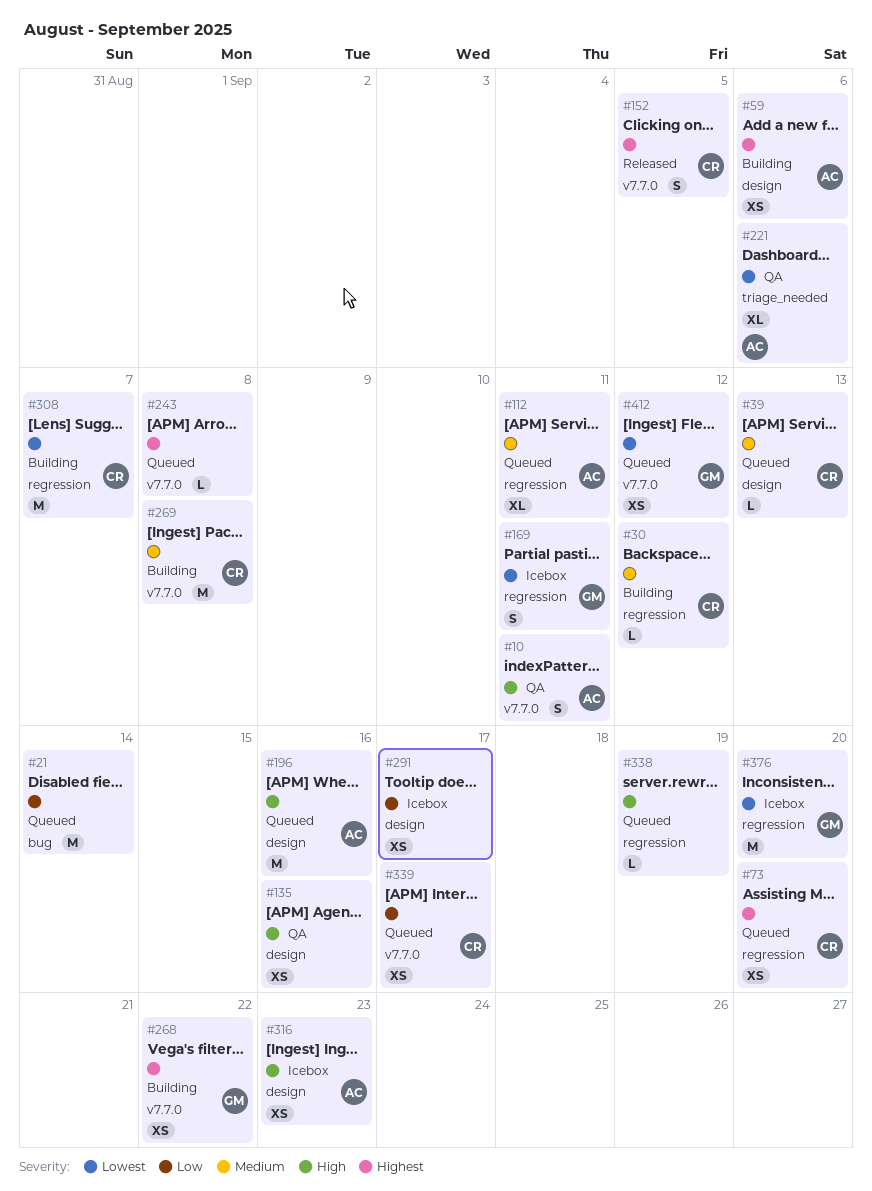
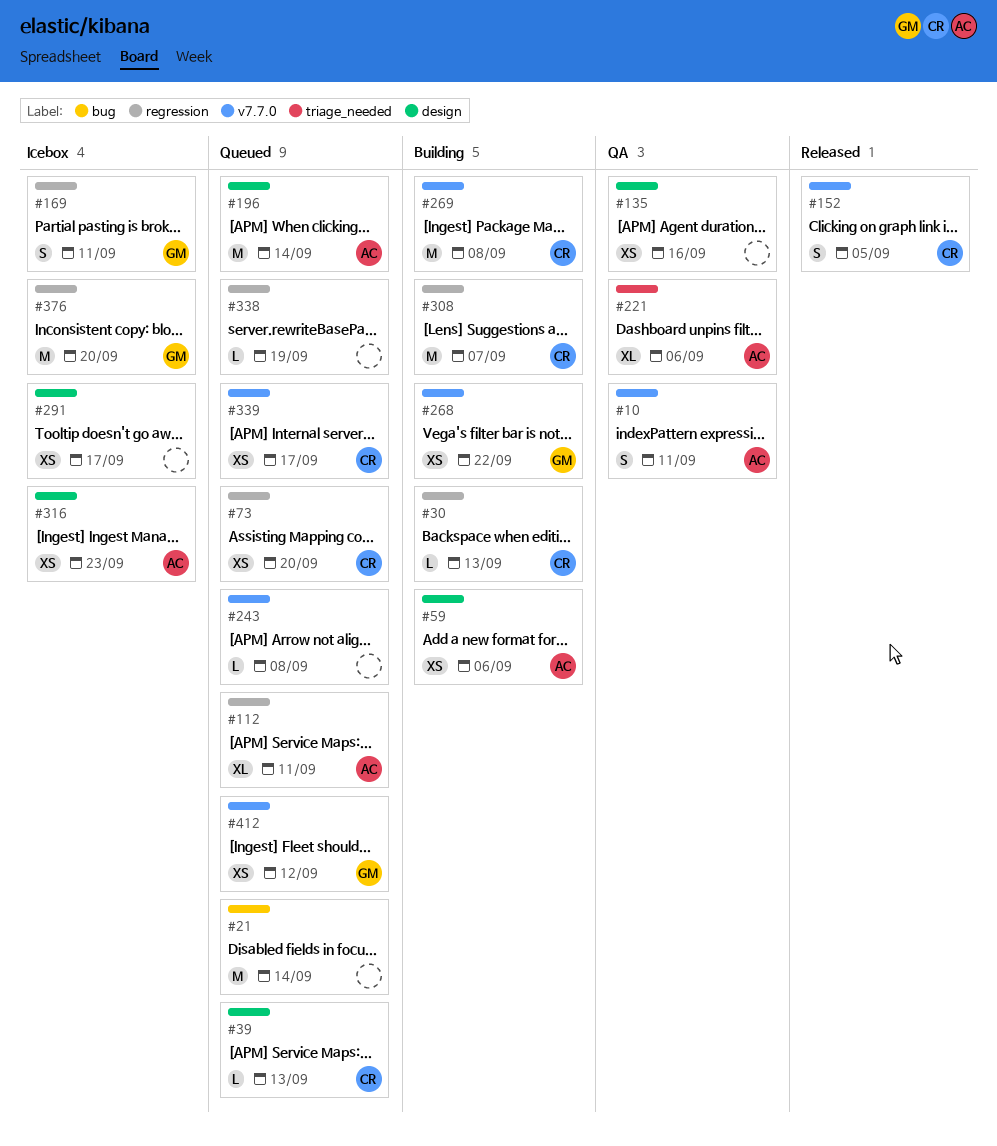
#30, due: Sep 12 -> Sep 13
#196, due: Sep 16 -> Sep 14

